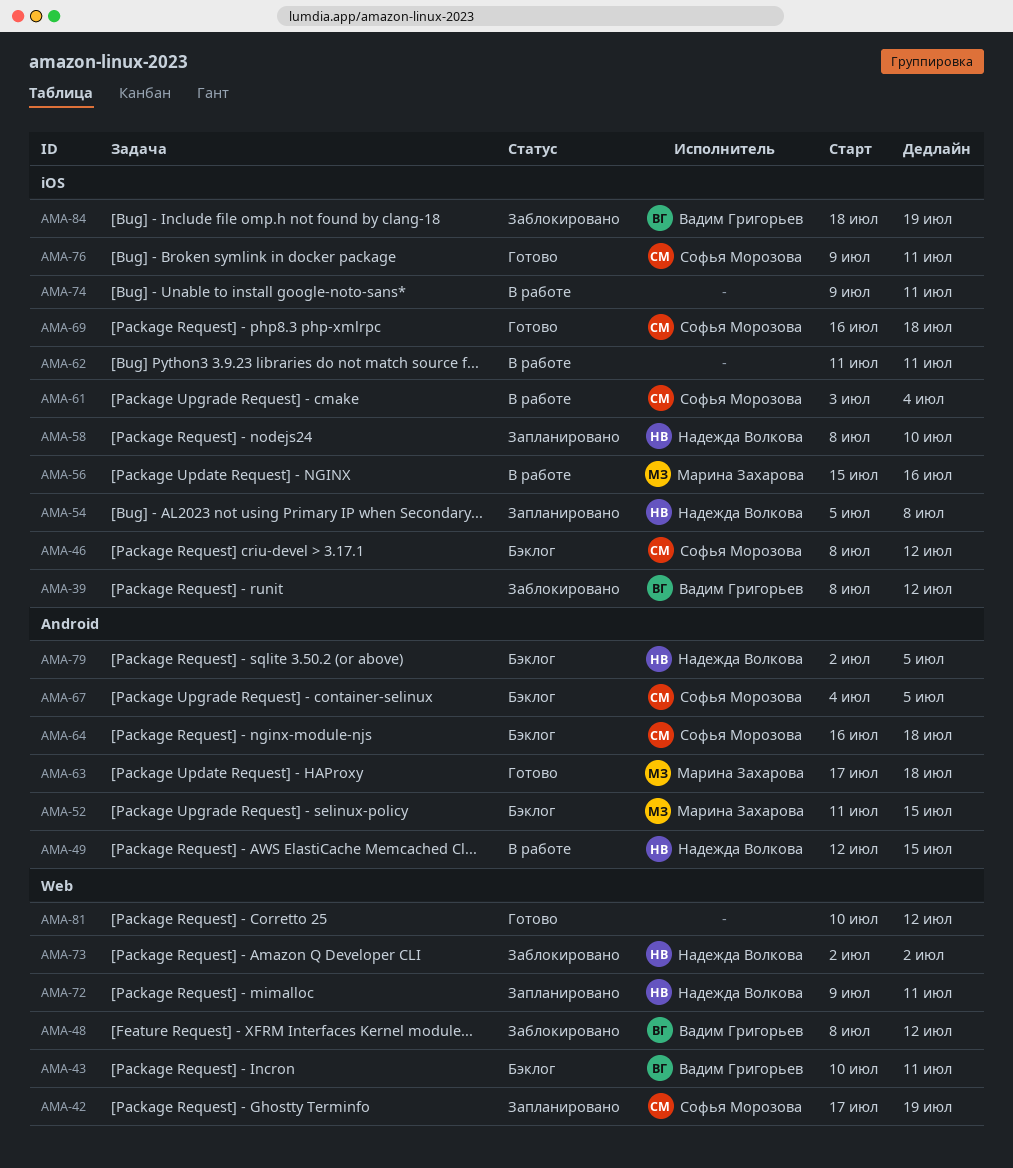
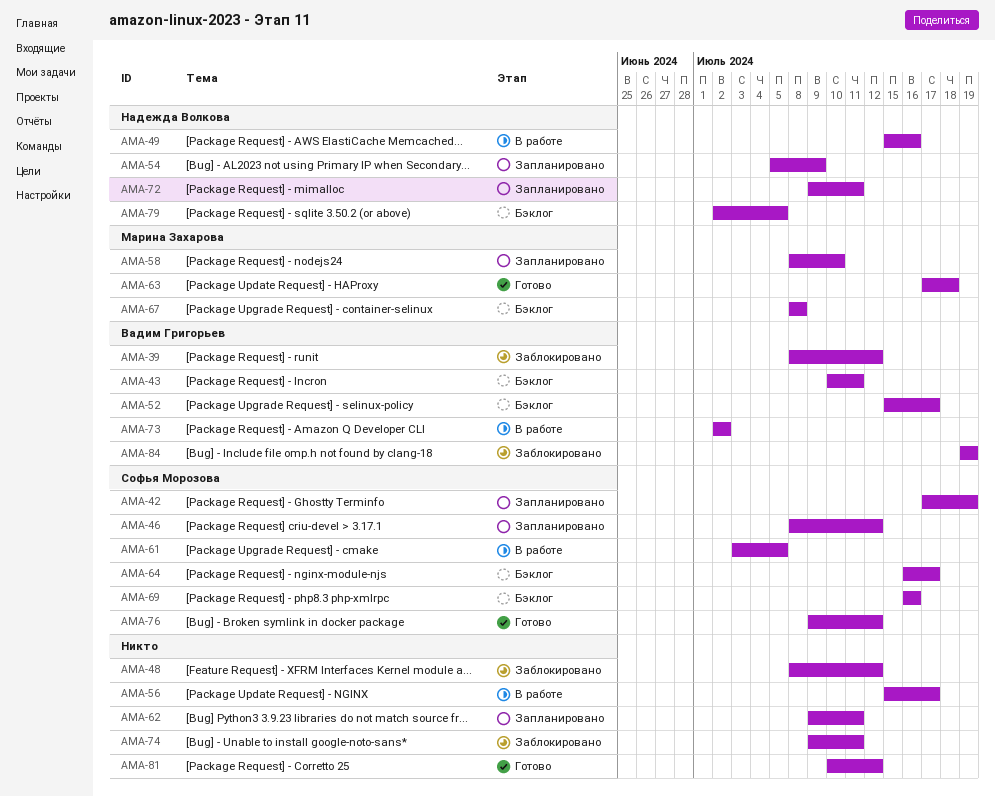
AMA-46, status: Бэклог -> Запланировано
AMA-48, owner: Вадим Григорьев -> none
AMA-49, start: Jul 12 -> Jul 15
AMA-49, due: Jul 15 -> Jul 16
AMA-52, owner: Марина Захарова -> Вадим Григорьев
AMA-52, start: Jul 11 -> Jul 15
AMA-52, due: Jul 15 -> Jul 17
AMA-54, due: Jul 8 -> Jul 9
AMA-56, owner: Марина Захарова -> none
AMA-56, due: Jul 16 -> Jul 17
AMA-58, owner: Надежда Волкова -> Марина Захарова
AMA-61, due: Jul 4 -> Jul 5
AMA-62, status: В работе -> Запланировано
AMA-62, start: Jul 11 -> Jul 9
AMA-64, due: Jul 18 -> Jul 17
AMA-67, owner: Софья Морозова -> Марина Захарова
AMA-67, start: Jul 4 -> Jul 8
AMA-67, due: Jul 5 -> Jul 8
AMA-69, status: Готово -> Бэклог
AMA-69, due: Jul 18 -> Jul 16
AMA-73, status: Заблокировано -> В работе
AMA-73, owner: Надежда Волкова -> Вадим Григорьев
AMA-74, status: В работе -> Заблокировано
AMA-76, due: Jul 11 -> Jul 12
AMA-84, start: Jul 18 -> Jul 19

